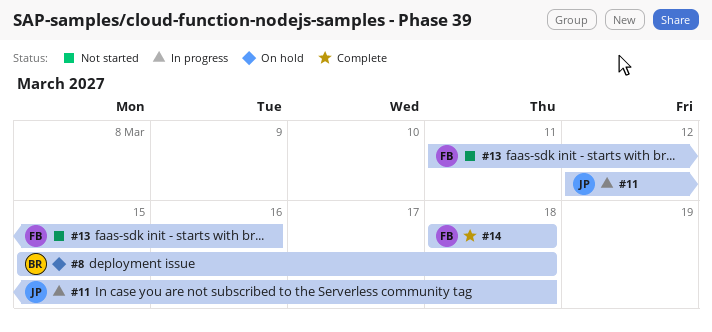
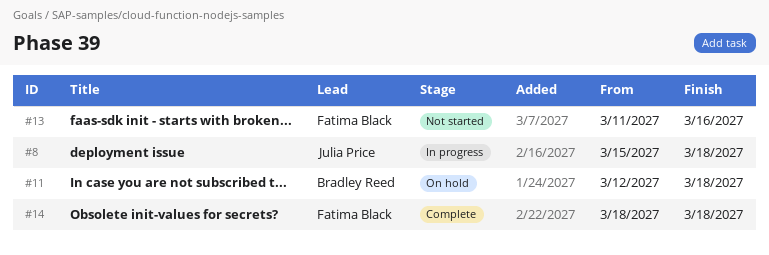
#8, status: On hold -> In progress
#8, owner: Bradley Reed -> Julia Price
#11, status: In progress -> On hold
#11, owner: Julia Price -> Bradley Reed

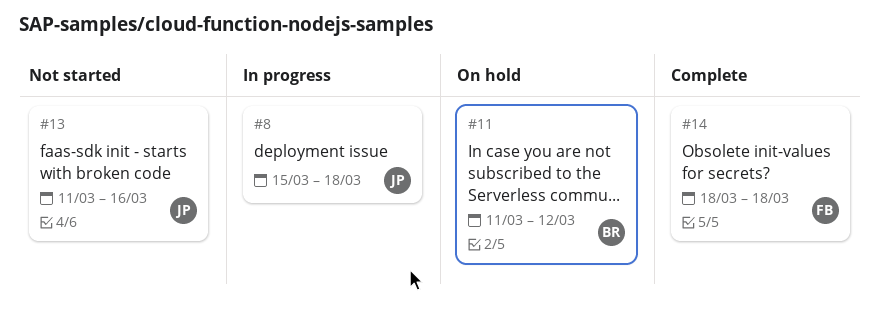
#11, start: Mar 12 -> Mar 11
#11, due: Mar 18 -> Mar 12
#13, owner: Fatima Black -> Julia Price

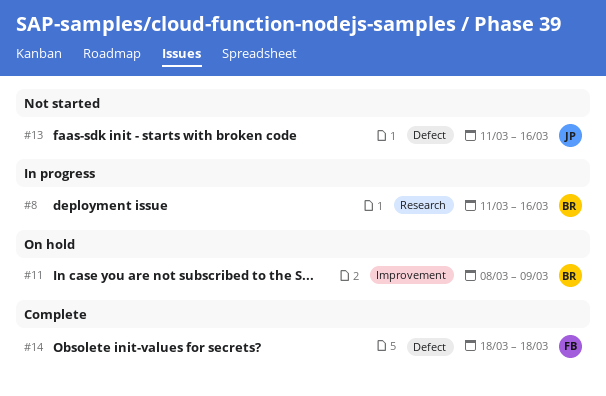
#8, owner: JP -> BR
#8, start: Mar 15 -> Mar 11
#8, due: Mar 18 -> Mar 16
#11, start: Mar 11 -> Mar 8
#11, due: Mar 12 -> Mar 9

